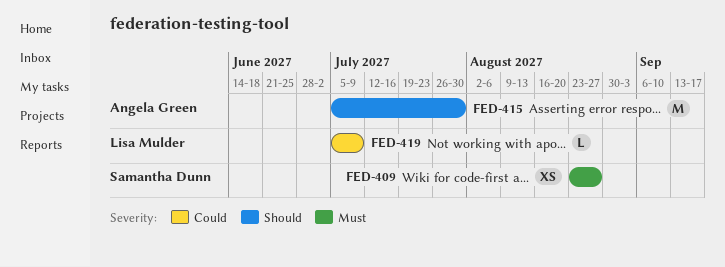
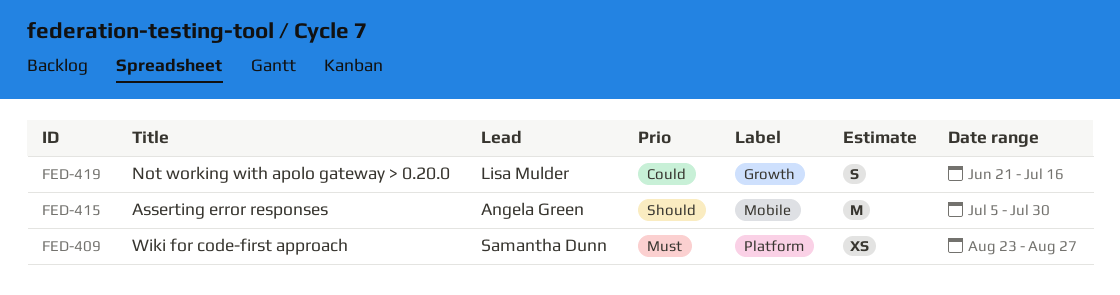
FED-419, estimate: L -> S
FED-419, start: Jul 5 -> Jun 21
FED-419, due: Jul 9 -> Jul 16

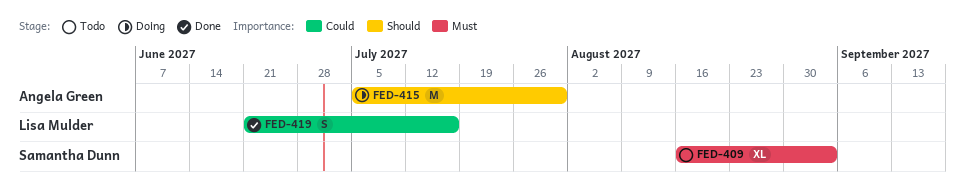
FED-409, estimate: XS -> XL
FED-409, start: Aug 23 -> Aug 16
FED-409, due: Aug 27 -> Sep 3

